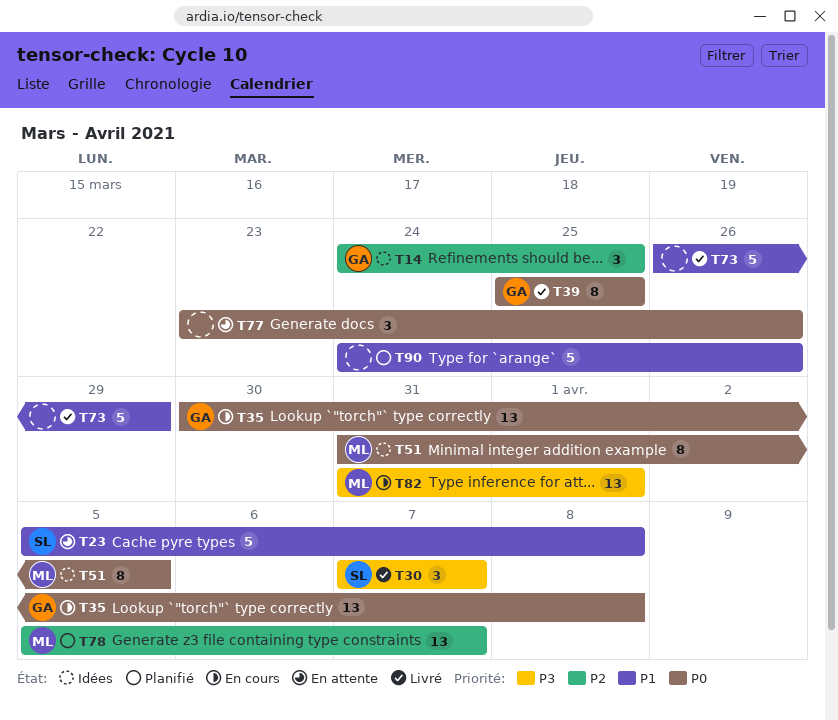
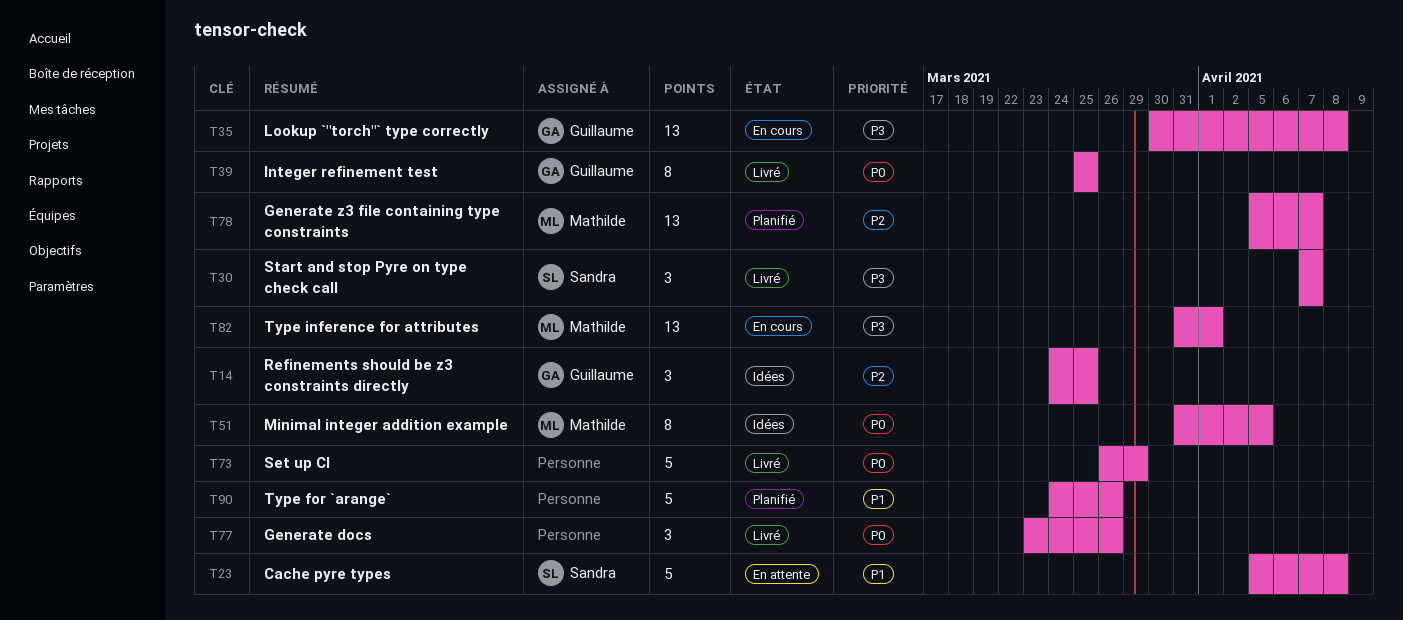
T35, priority: P0 -> P3
T73, priority: P1 -> P0
T77, status: En attente -> Livré

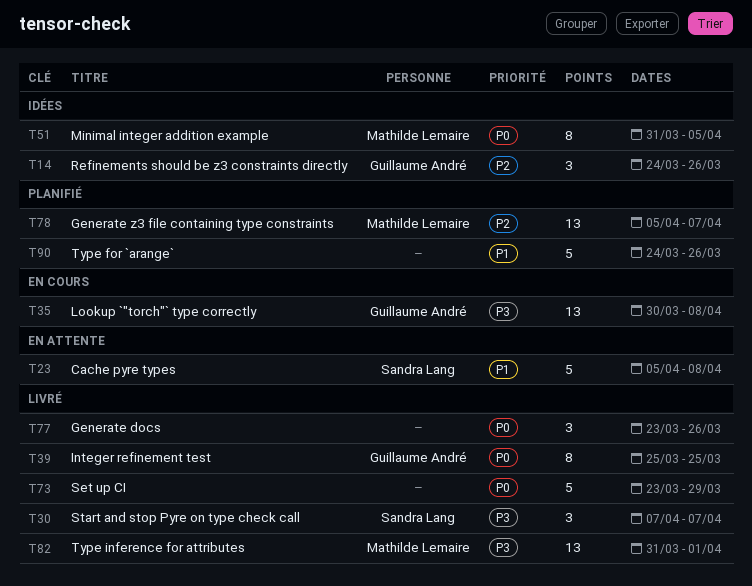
T14, due: Mar 25 -> Mar 26
T73, start: Mar 26 -> Mar 23
T82, status: En cours -> Livré

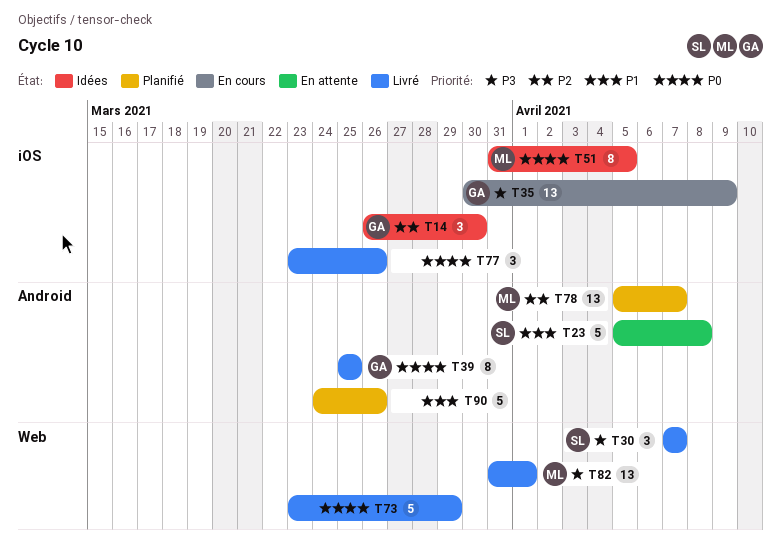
T14, start: Mar 24 -> Mar 26
T14, due: Mar 26 -> Mar 30
T35, due: Apr 8 -> Apr 9

